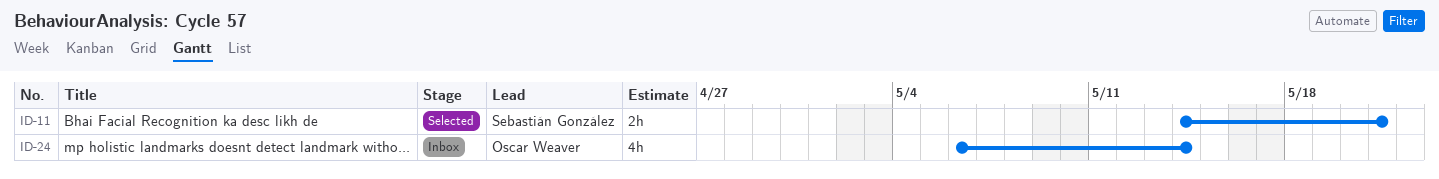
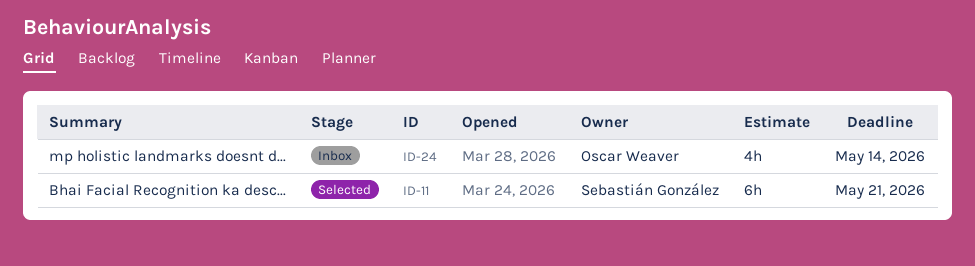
ID-11, estimate: 2h -> 6h

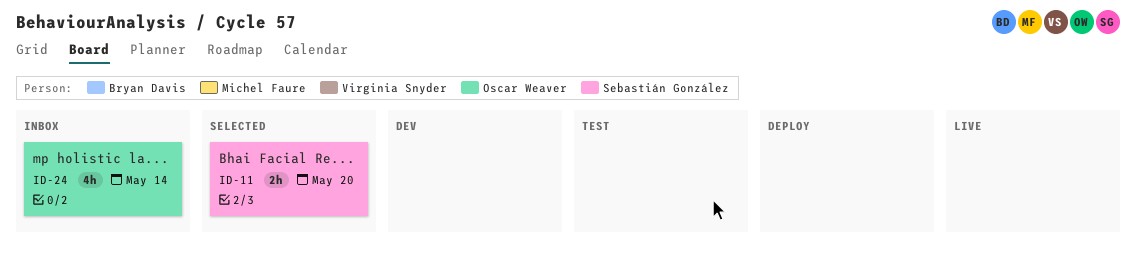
ID-11, estimate: 6h -> 2h
ID-11, due: May 21 -> May 20

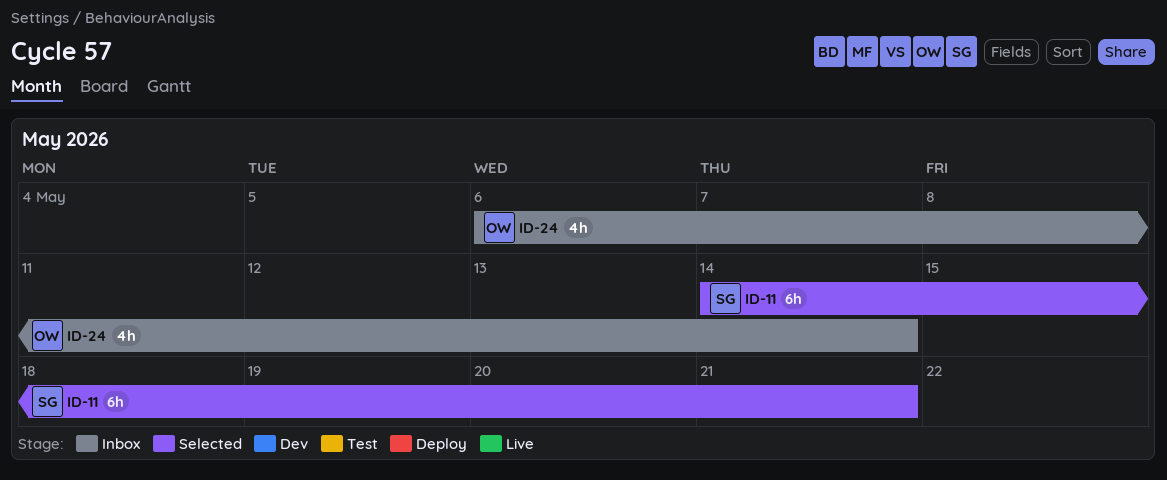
ID-11, estimate: 2h -> 6h
ID-11, due: May 20 -> May 21

